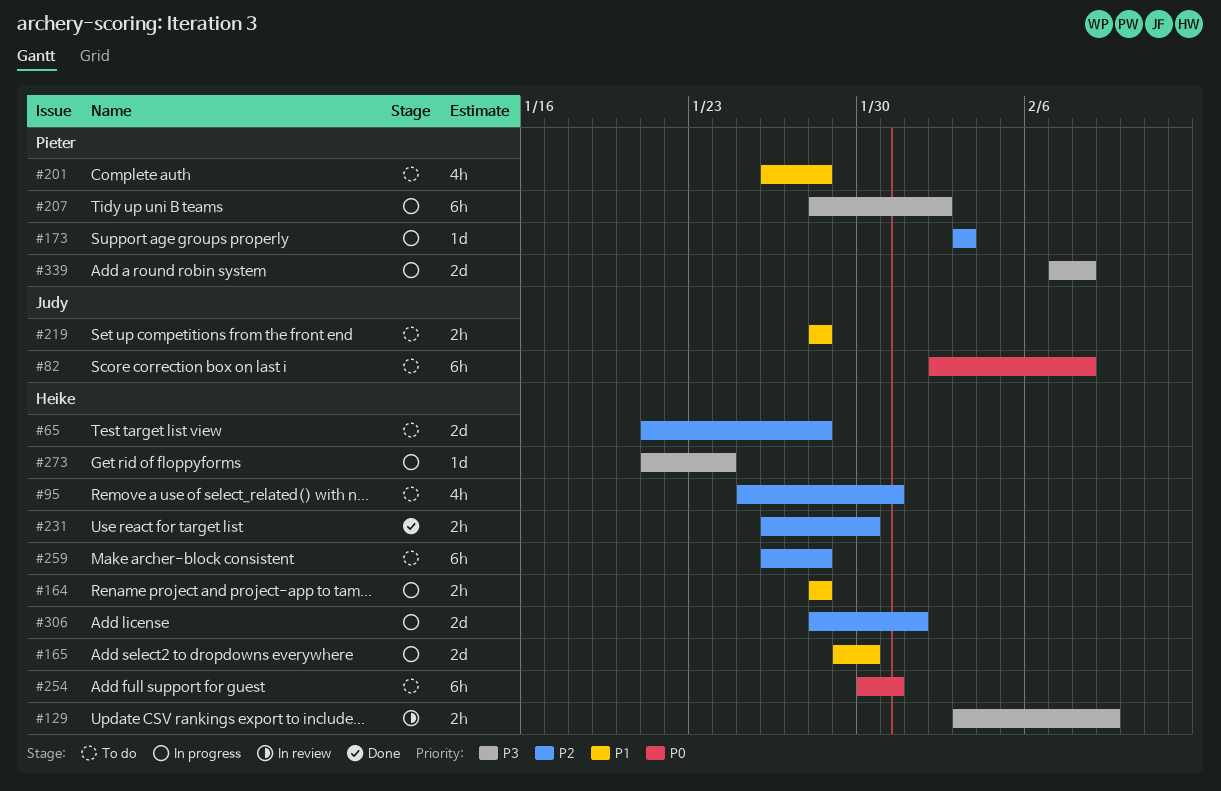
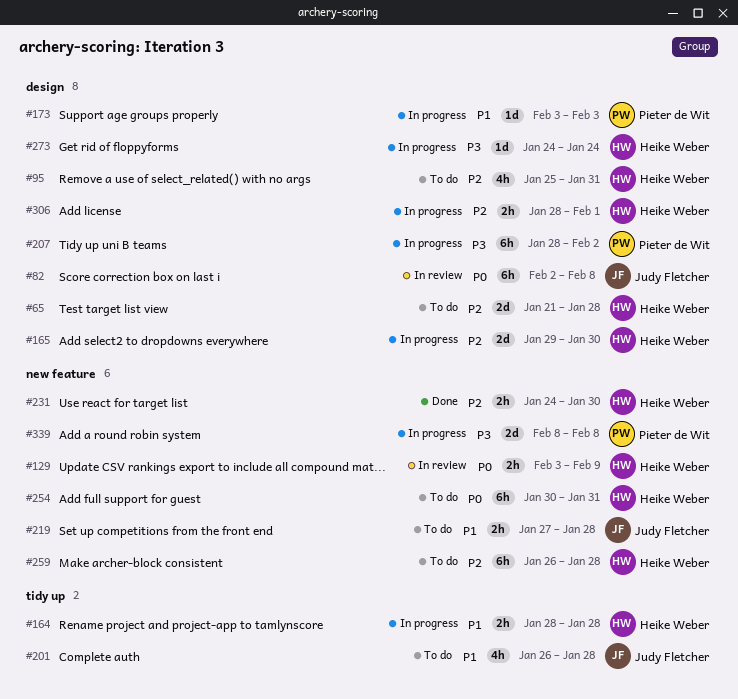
#82, status: To do -> In review
#129, priority: P3 -> P0
#165, priority: P1 -> P2
#173, priority: P2 -> P1
#201, owner: Pieter de Wit -> Judy Fletcher
#219, start: Jan 28 -> Jan 27
#231, start: Jan 26 -> Jan 24
#273, start: Jan 21 -> Jan 24
#306, estimate: 2d -> 2h
#339, start: Feb 7 -> Feb 8

